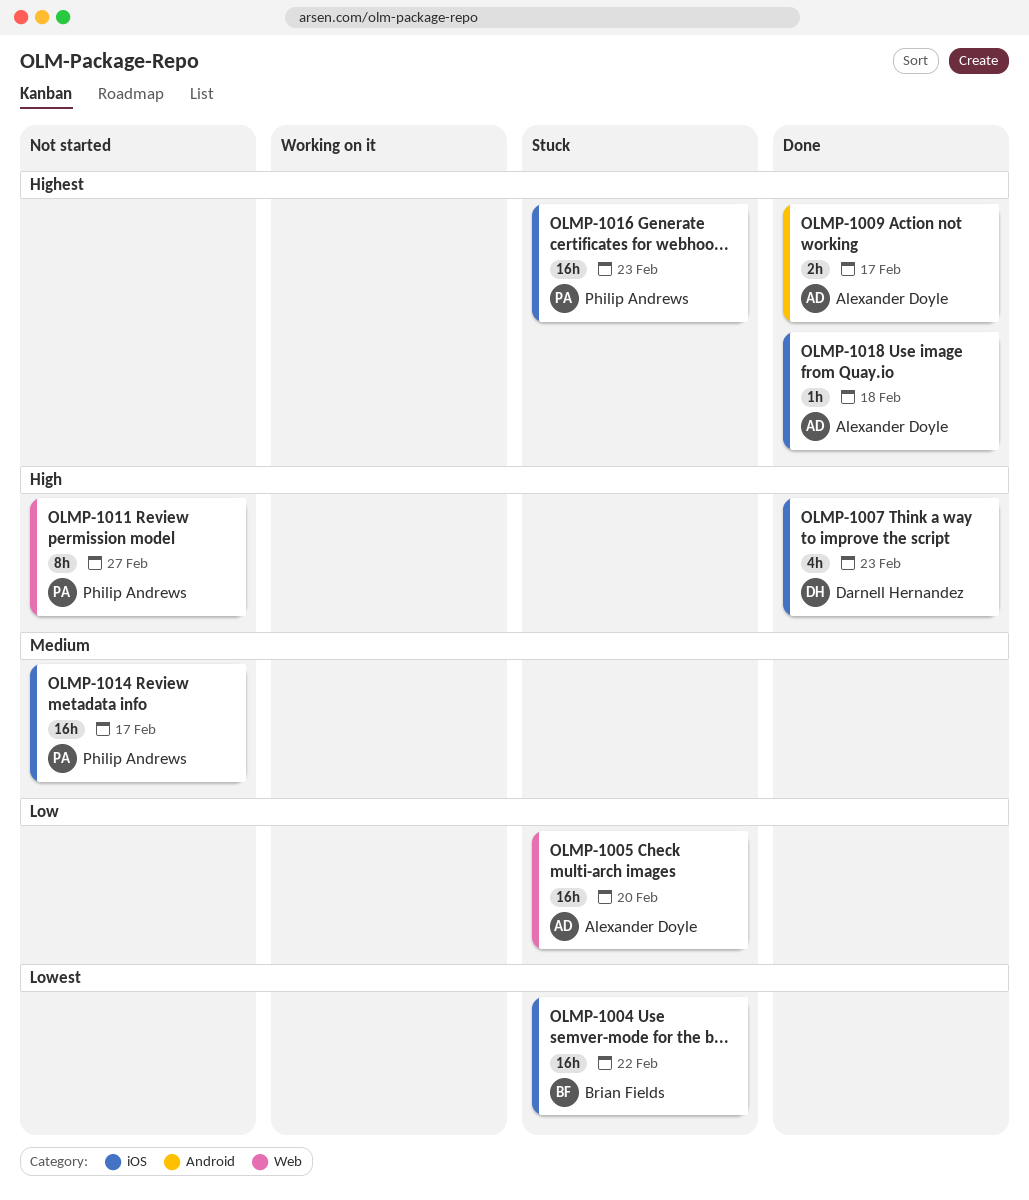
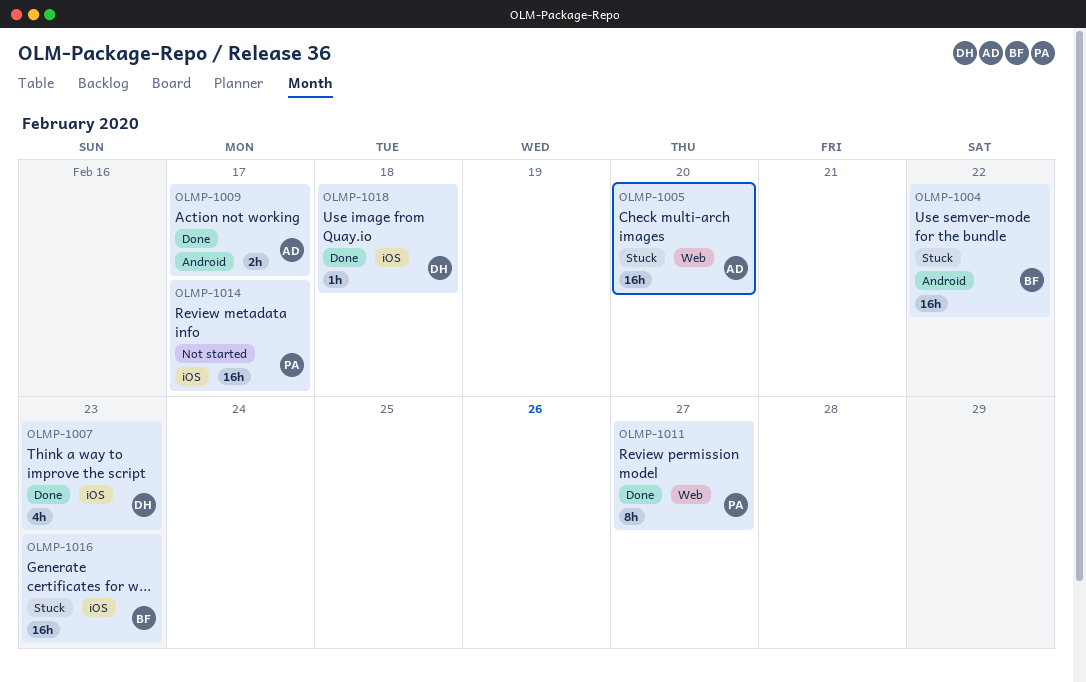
OLMP-1004, label: iOS -> Android
OLMP-1011, status: Not started -> Done
OLMP-1016, owner: Philip Andrews -> Brian Fields
OLMP-1018, owner: Alexander Doyle -> Darnell Hernandez

